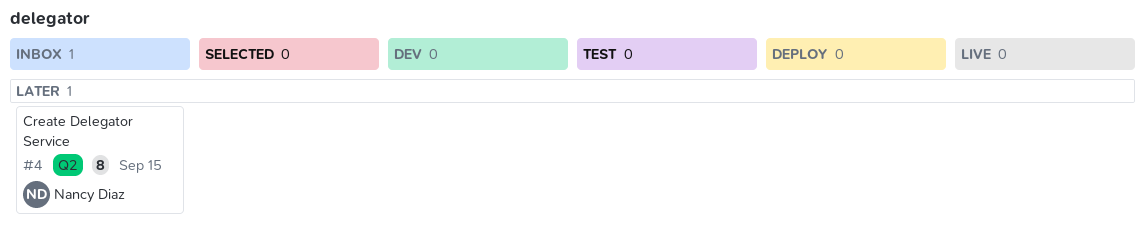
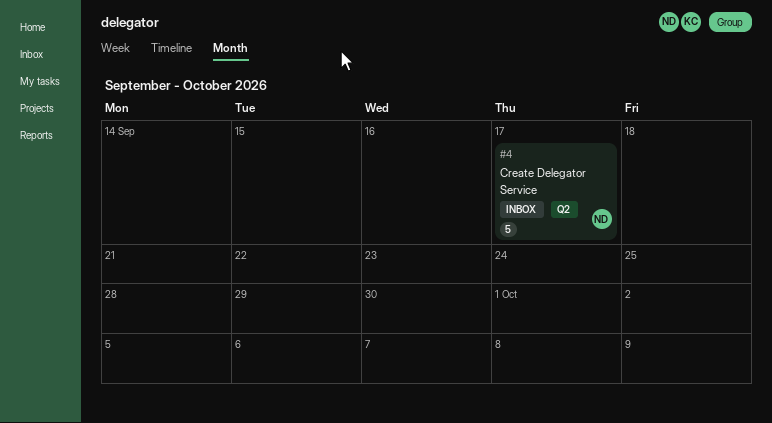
#4, estimate: 8 -> 5
#4, due: Sep 15 -> Sep 17

